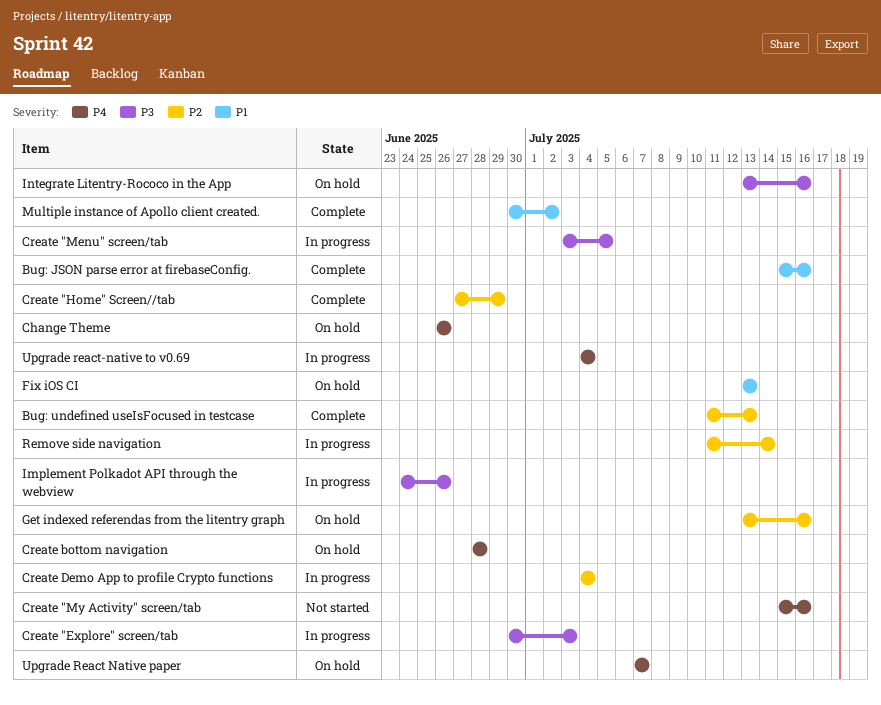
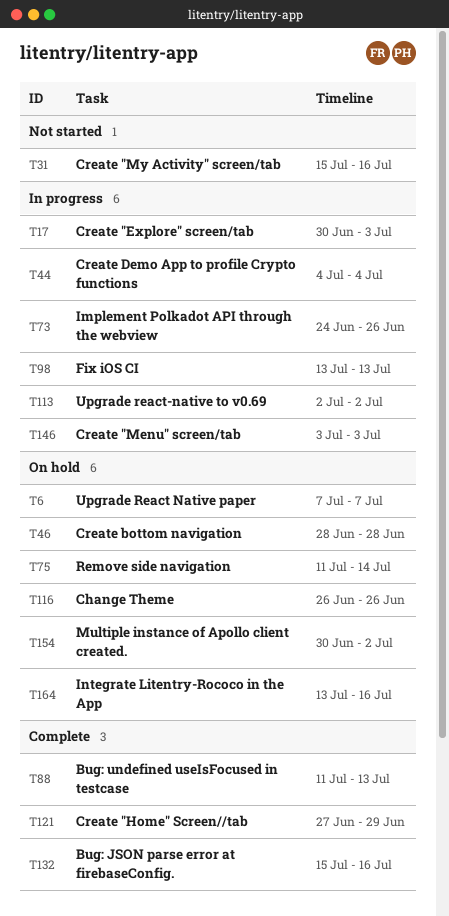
Create "Menu" screen/tab, due: Jul 5 -> Jul 3
Fix iOS CI, status: On hold -> In progress
Get indexed referendas from the litentry graph: present -> none
Multiple instance of Apollo client created., status: Complete -> On hold
Remove side navigation, status: In progress -> On hold
Upgrade react-native to v0.69, start: Jul 4 -> Jul 2
Upgrade react-native to v0.69, due: Jul 4 -> Jul 2

